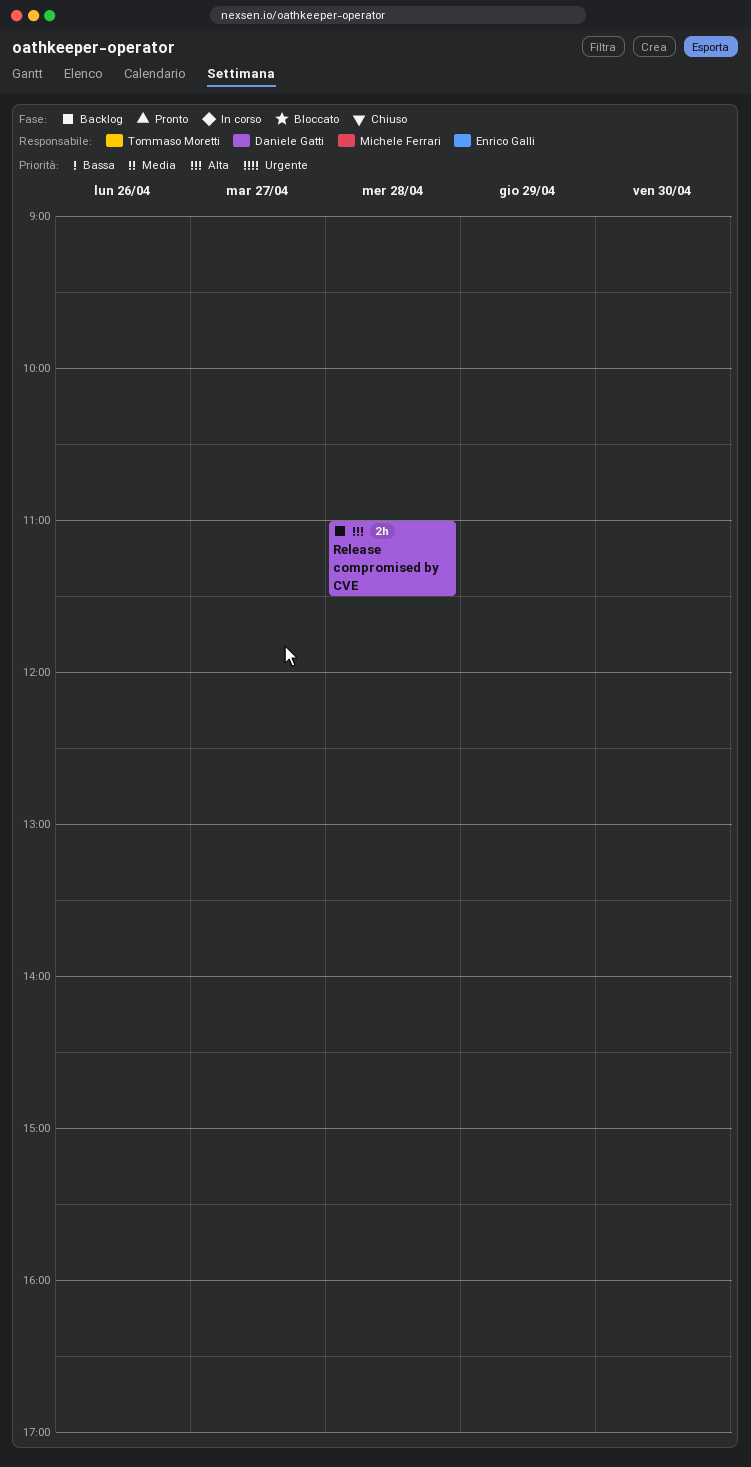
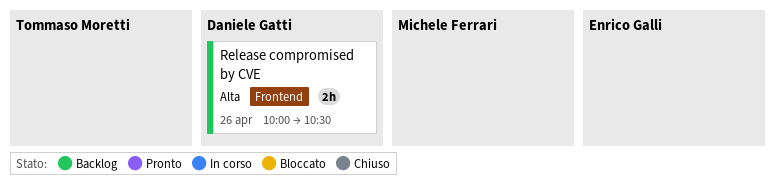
Release compromised by CVE, day: Apr 28 -> Apr 26
Release compromised by CVE, begins: 11:00 -> 10:00
Release compromised by CVE, ends: 11:30 -> 10:30

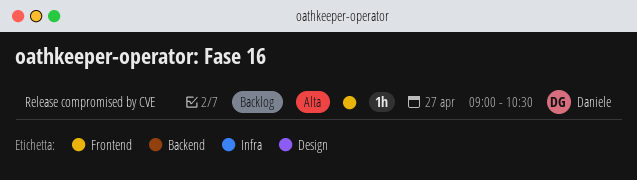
Release compromised by CVE, estimate: 2h -> 1h
Release compromised by CVE, day: Apr 26 -> Apr 27
Release compromised by CVE, begins: 10:00 -> 09:00

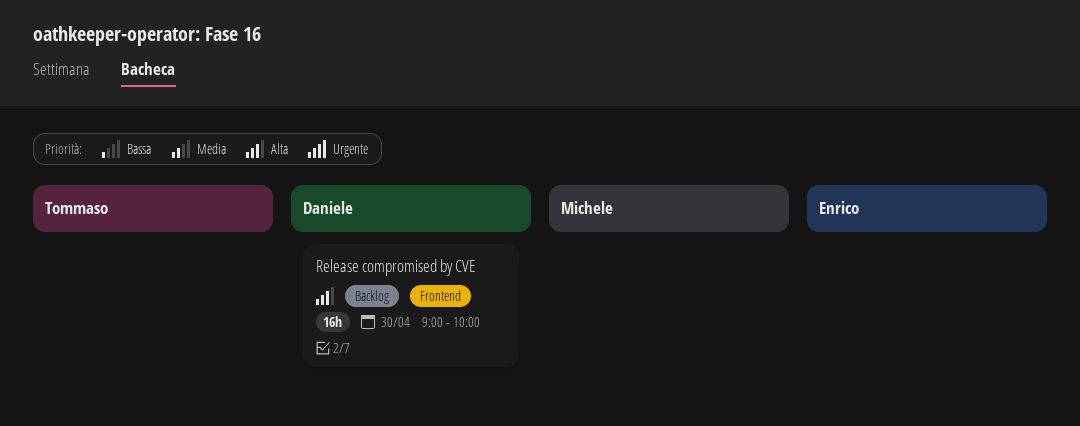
Release compromised by CVE, estimate: 1h -> 16h
Release compromised by CVE, day: Apr 27 -> Apr 30
Release compromised by CVE, ends: 10:30 -> 10:00

